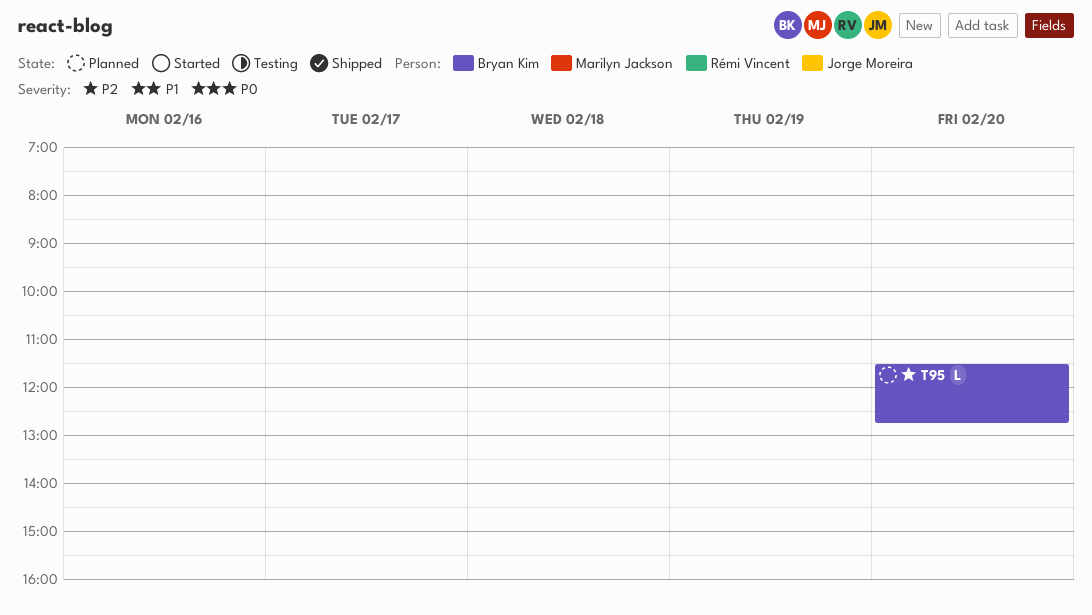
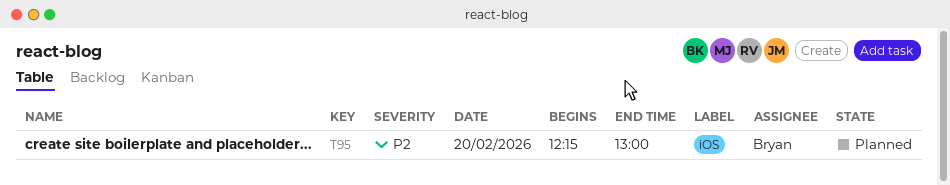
T95, begins: 11:30 -> 12:15
T95, ends: 12:45 -> 13:00

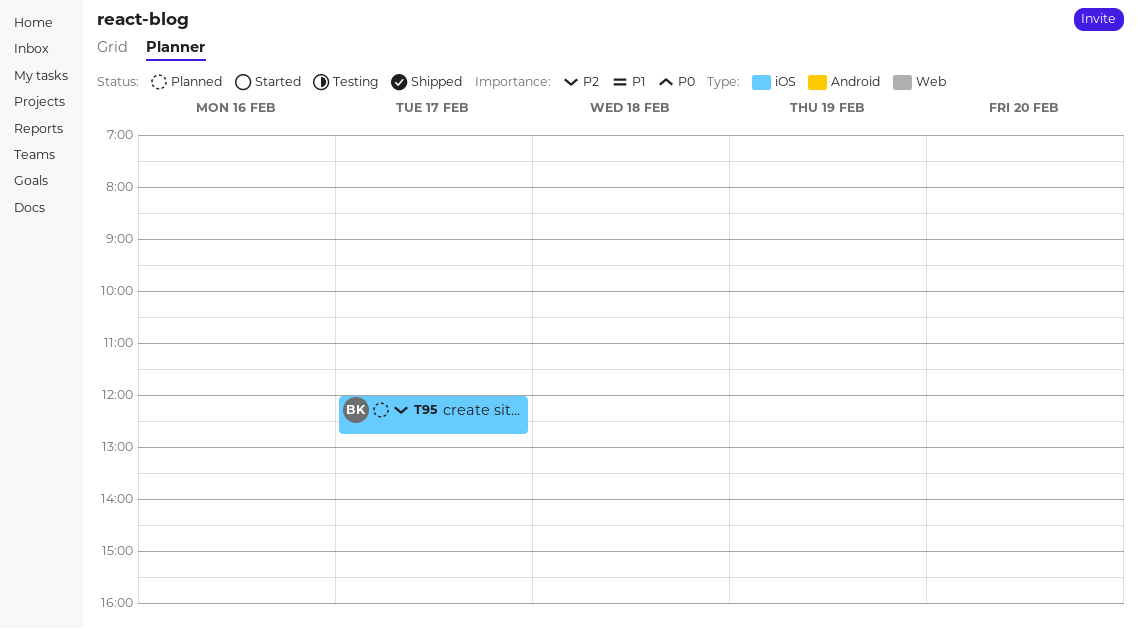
T95, day: Feb 20 -> Feb 17
T95, begins: 12:15 -> 12:00
T95, ends: 13:00 -> 12:45

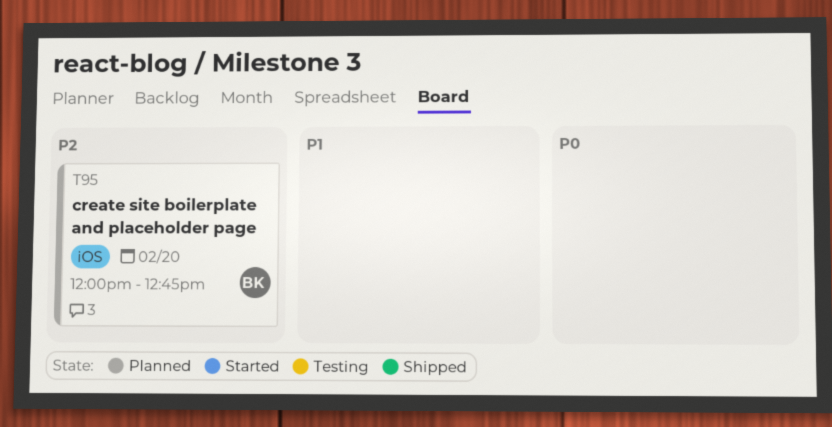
T95, day: Feb 17 -> Feb 20

